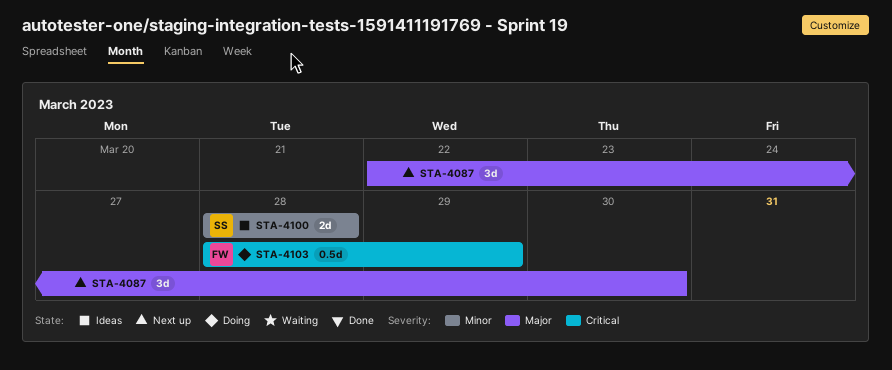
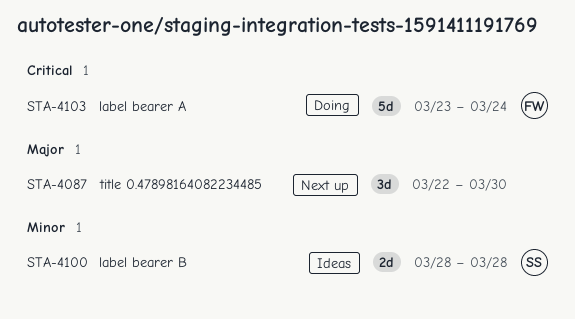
STA-4103, estimate: 0.5d -> 5d
STA-4103, start: Mar 28 -> Mar 23
STA-4103, due: Mar 29 -> Mar 24

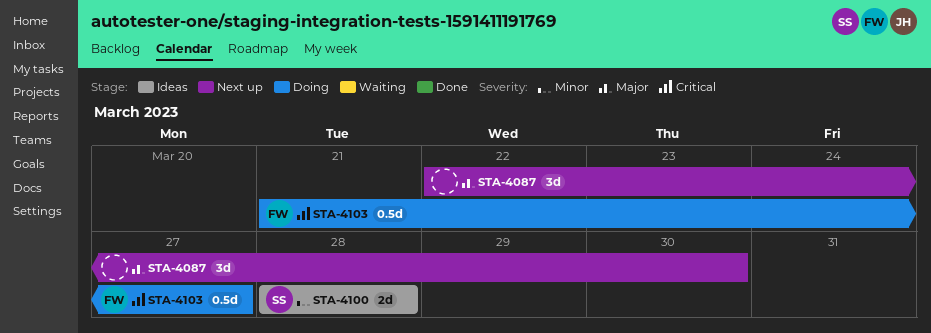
STA-4103, estimate: 5d -> 0.5d
STA-4103, start: Mar 23 -> Mar 21
STA-4103, due: Mar 24 -> Mar 27

